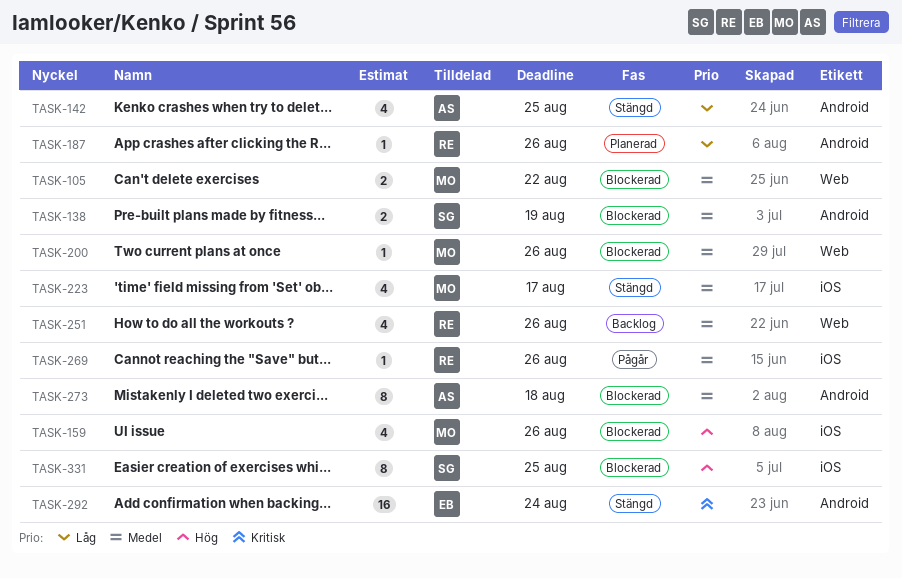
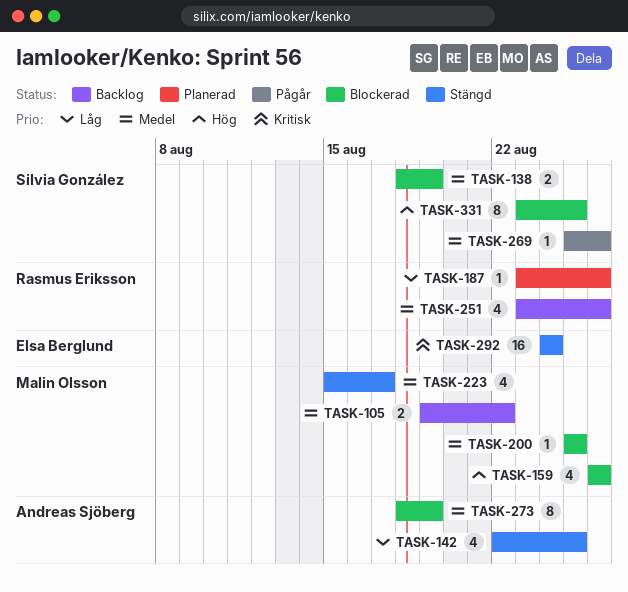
TASK-105, status: Blockerad -> Backlog
TASK-200, due: Aug 26 -> Aug 25
TASK-269, owner: Rasmus Eriksson -> Silvia González
TASK-273, due: Aug 18 -> Aug 19

